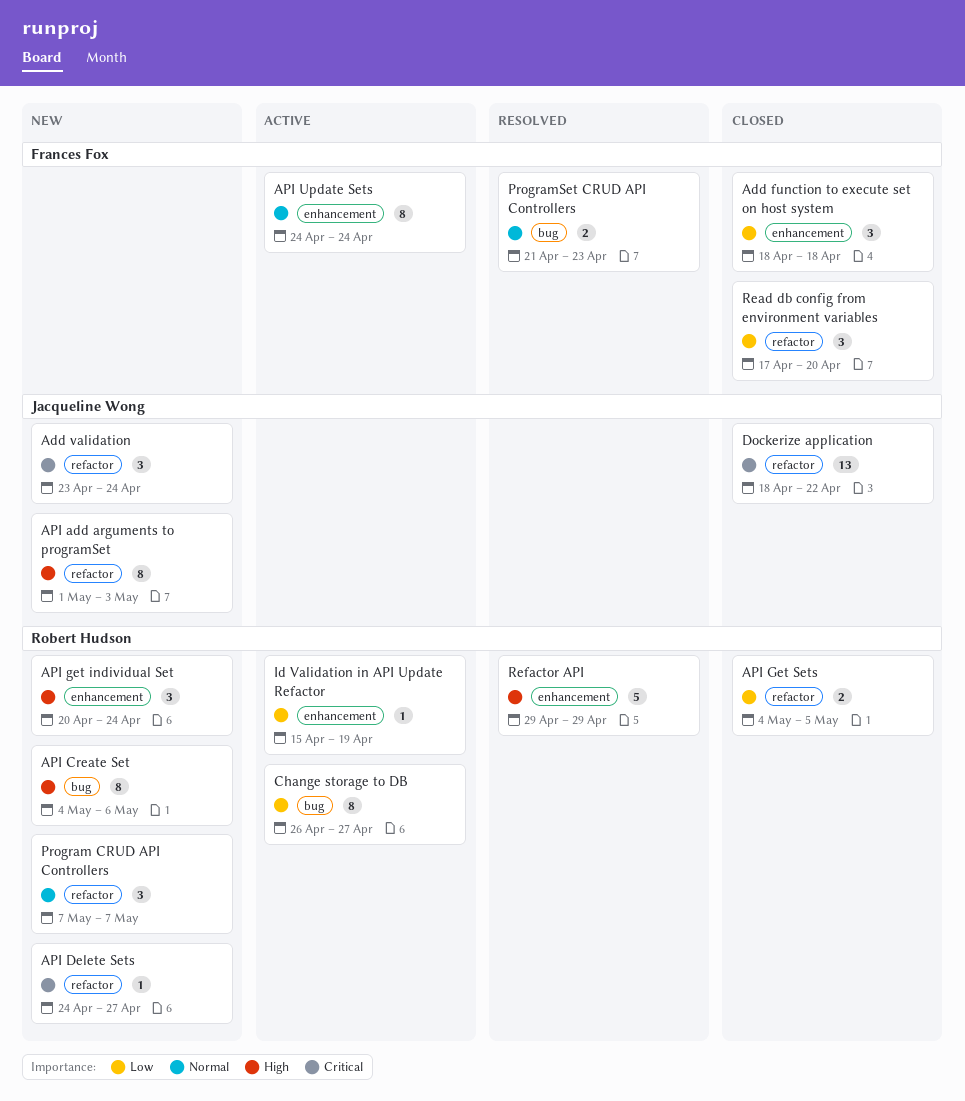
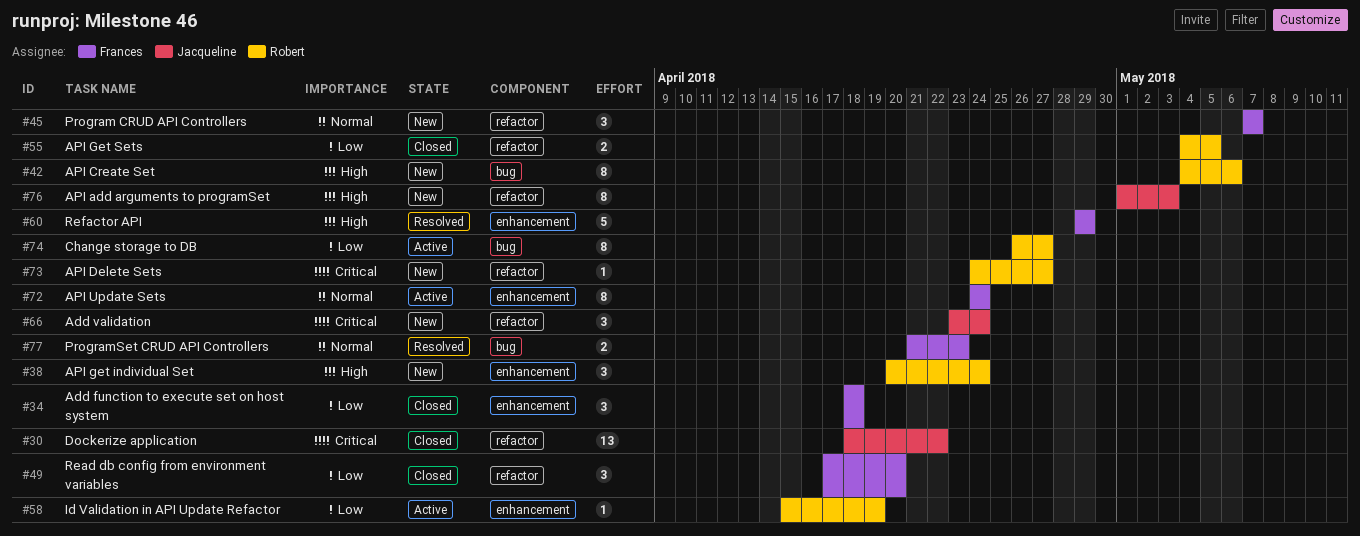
Program CRUD API Controllers, owner: Robert Hudson -> Frances Fox
Refactor API, owner: Robert Hudson -> Frances Fox

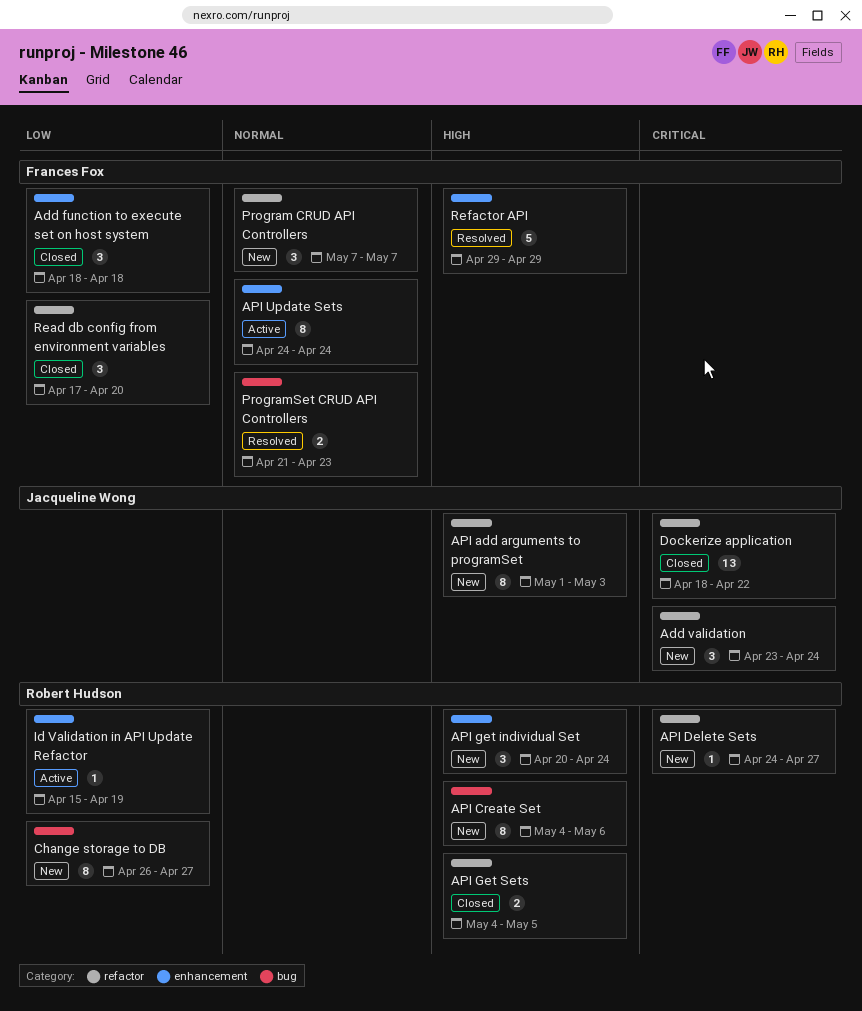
API Get Sets, priority: Low -> High
Change storage to DB, status: Active -> New

